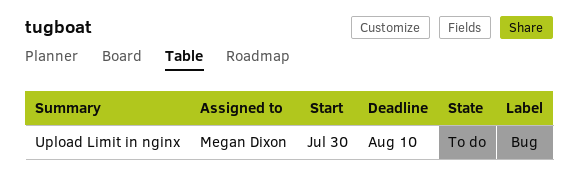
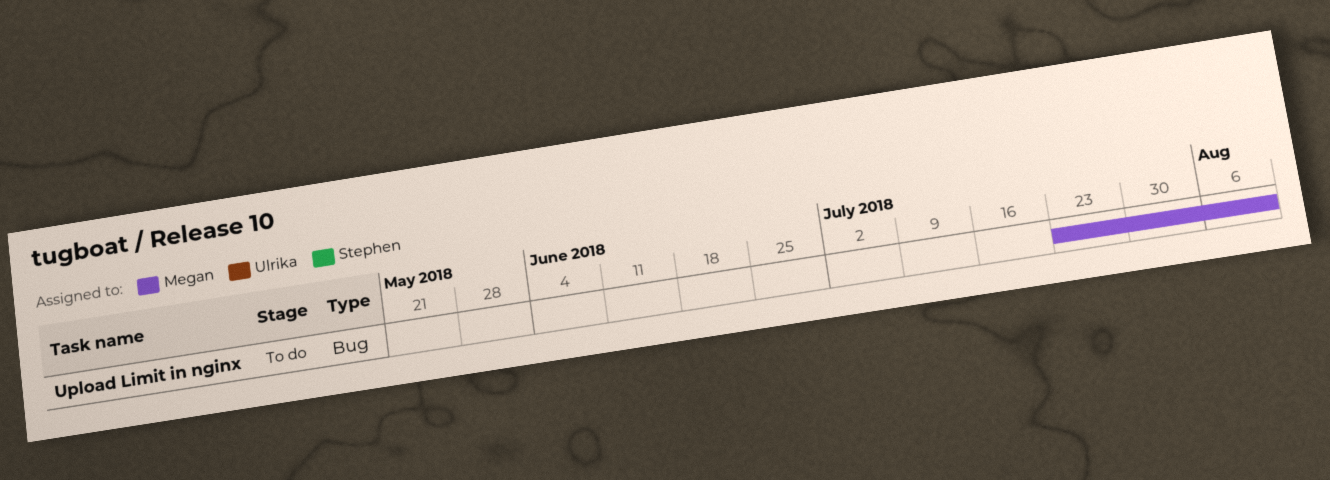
Upload Limit in nginx, start: Jul 30 -> Jul 23

